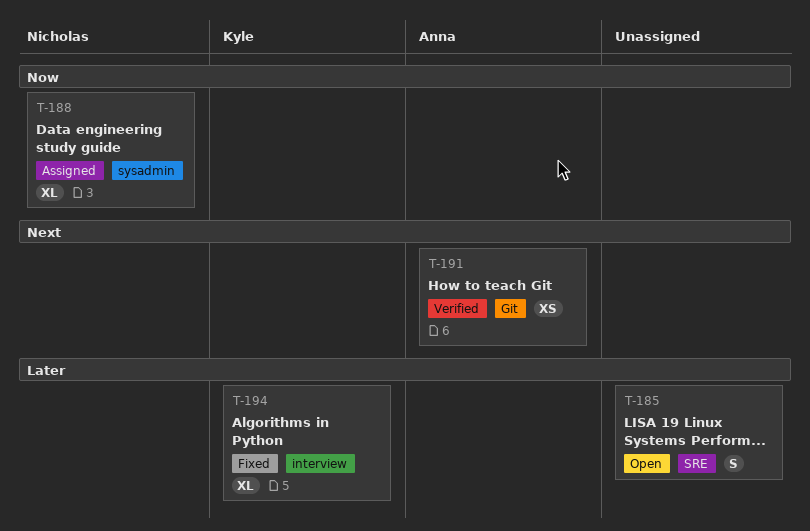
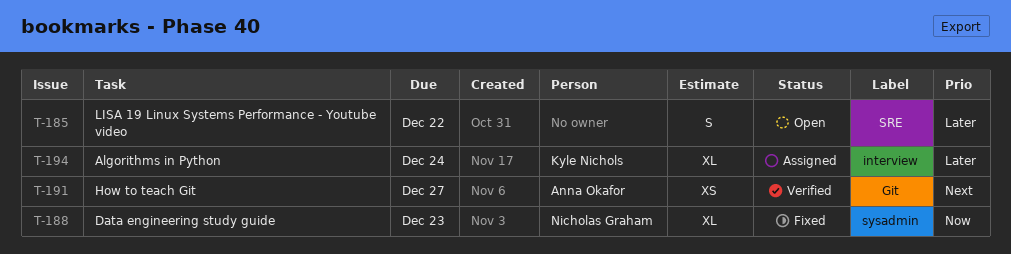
T-188, status: Assigned -> Fixed
T-194, status: Fixed -> Assigned

